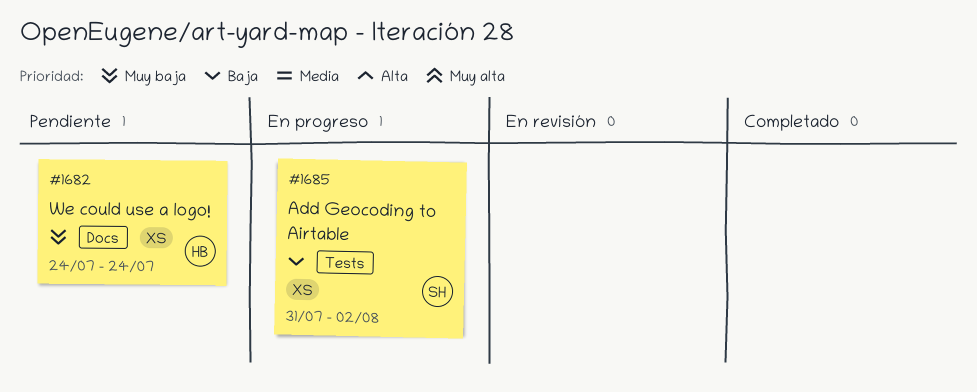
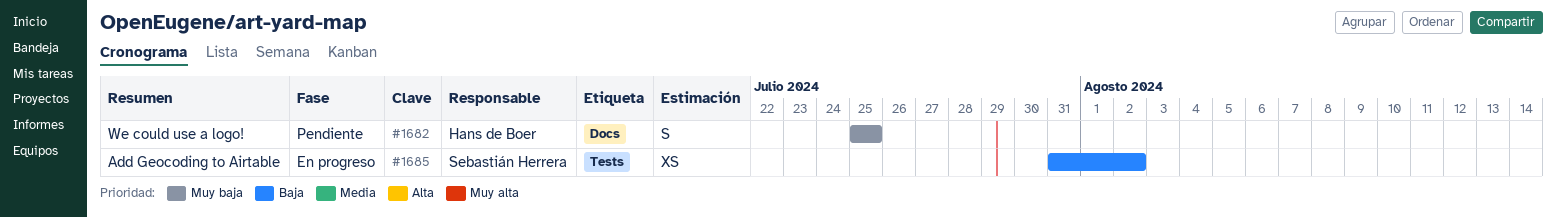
#1682, estimate: XS -> S
#1682, start: Jul 24 -> Jul 25
#1682, due: Jul 24 -> Jul 25

